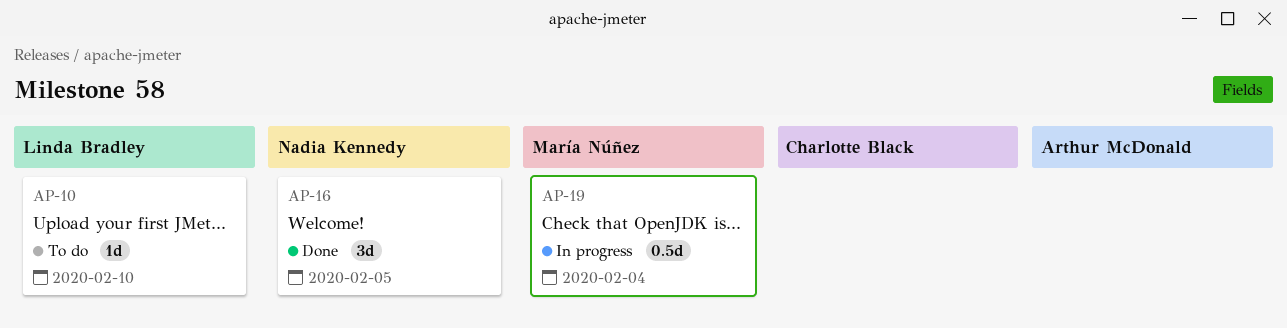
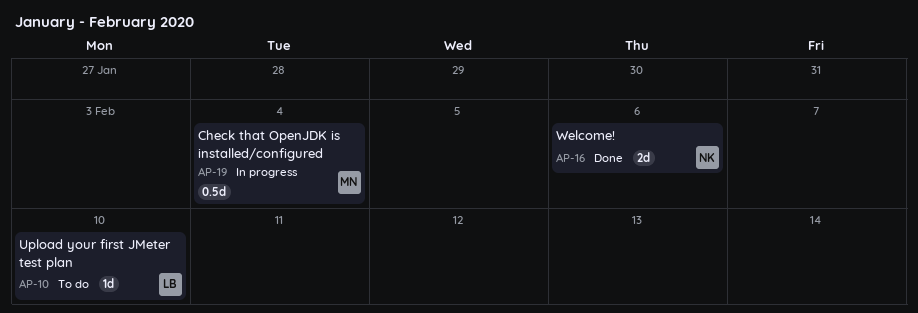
AP-16, estimate: 3d -> 2d
AP-16, due: Feb 5 -> Feb 6

